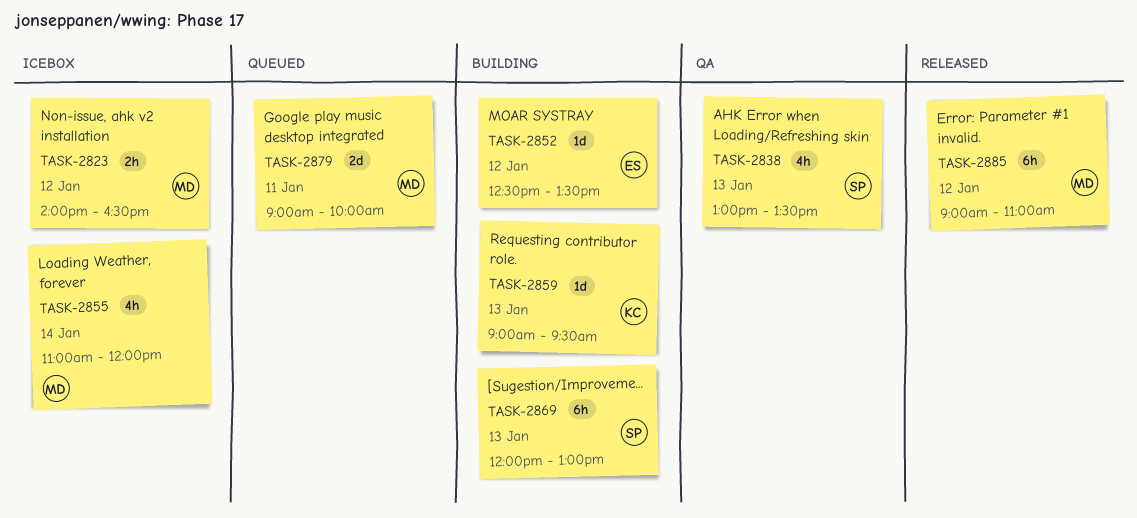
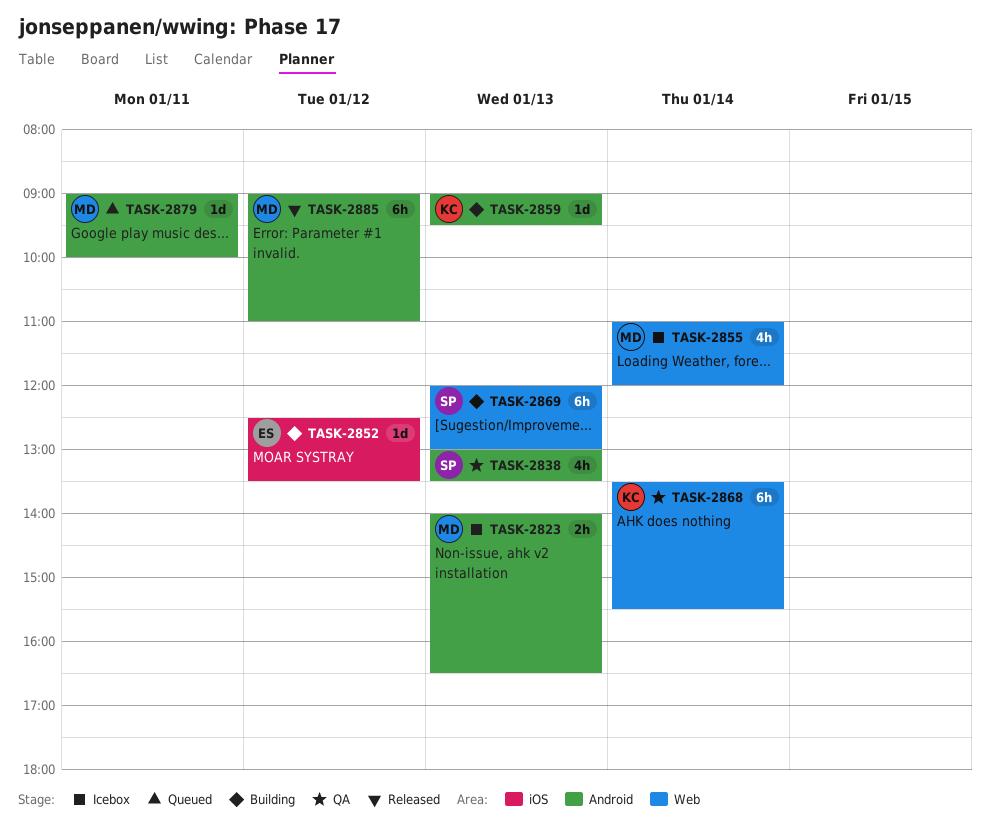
TASK-2823, day: Jan 12 -> Jan 13
TASK-2868: none -> present
TASK-2879, estimate: 2d -> 1d

